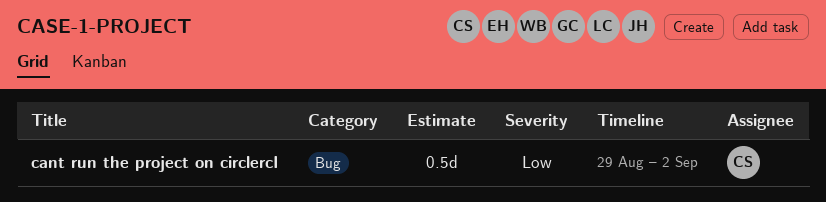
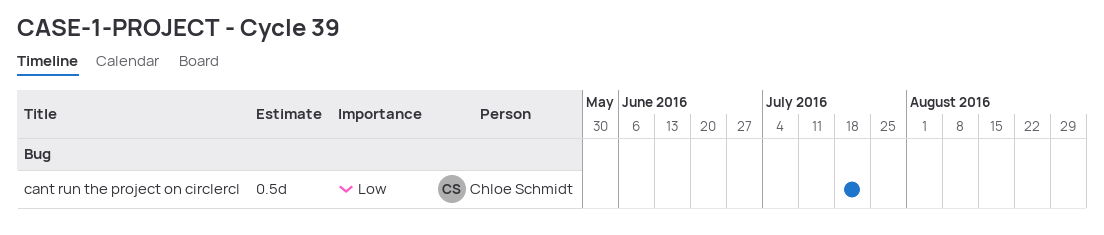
cant run the project on circlercI, start: Aug 29 -> Jul 18
cant run the project on circlercI, due: Sep 2 -> Jul 22

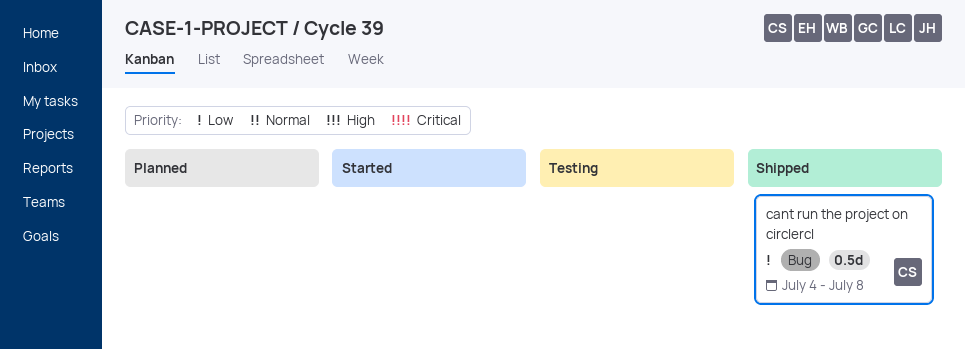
cant run the project on circlercI, start: Jul 18 -> Jul 4
cant run the project on circlercI, due: Jul 22 -> Jul 8

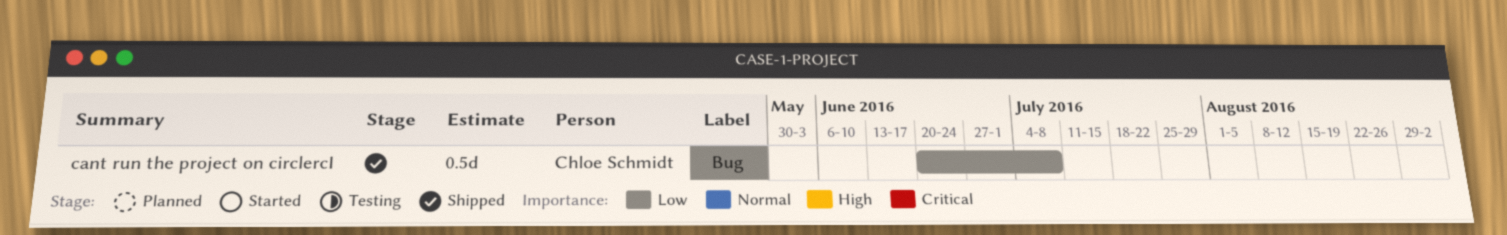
cant run the project on circlercI, start: Jul 4 -> Jun 20

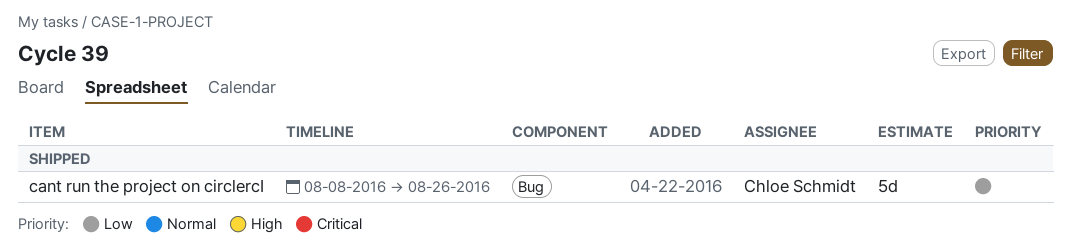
cant run the project on circlercI, estimate: 0.5d -> 5d
cant run the project on circlercI, start: Jun 20 -> Aug 8
cant run the project on circlercI, due: Jul 8 -> Aug 26

